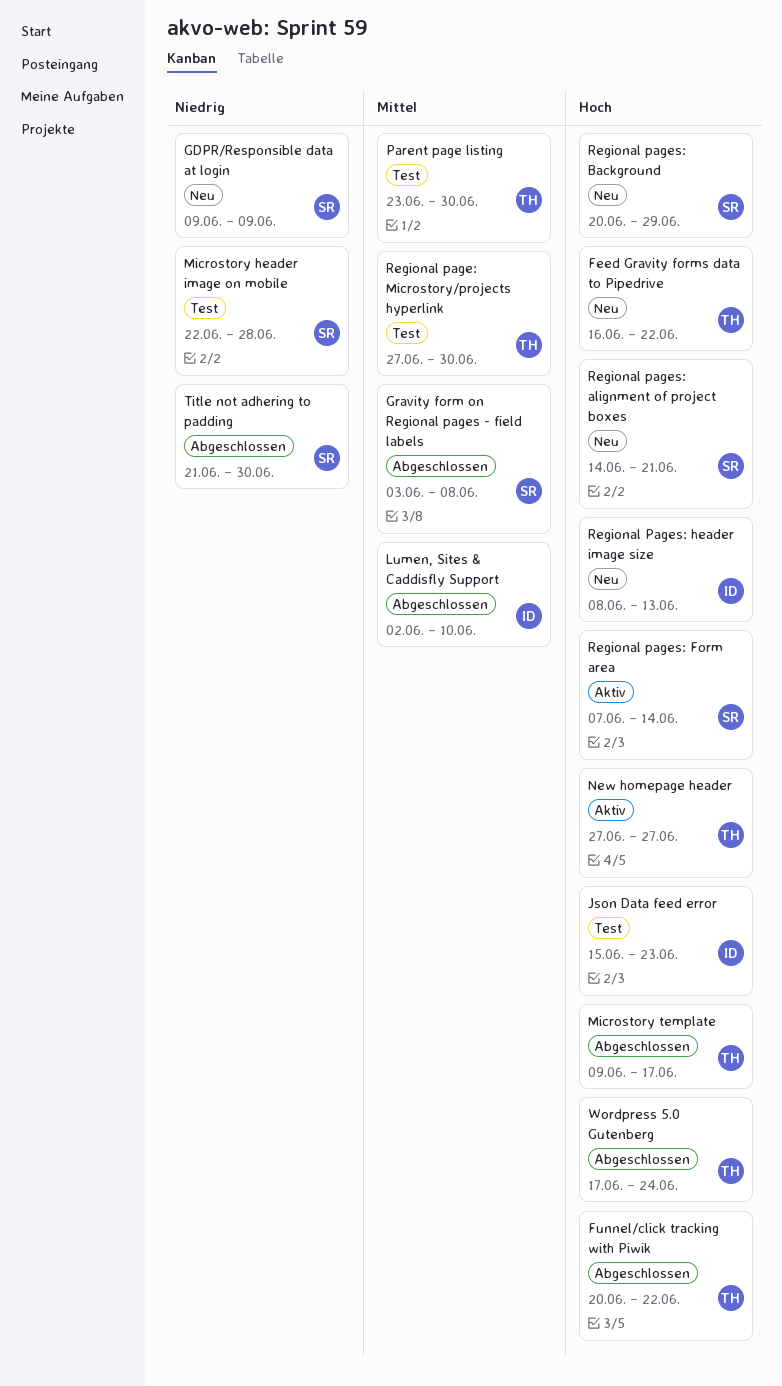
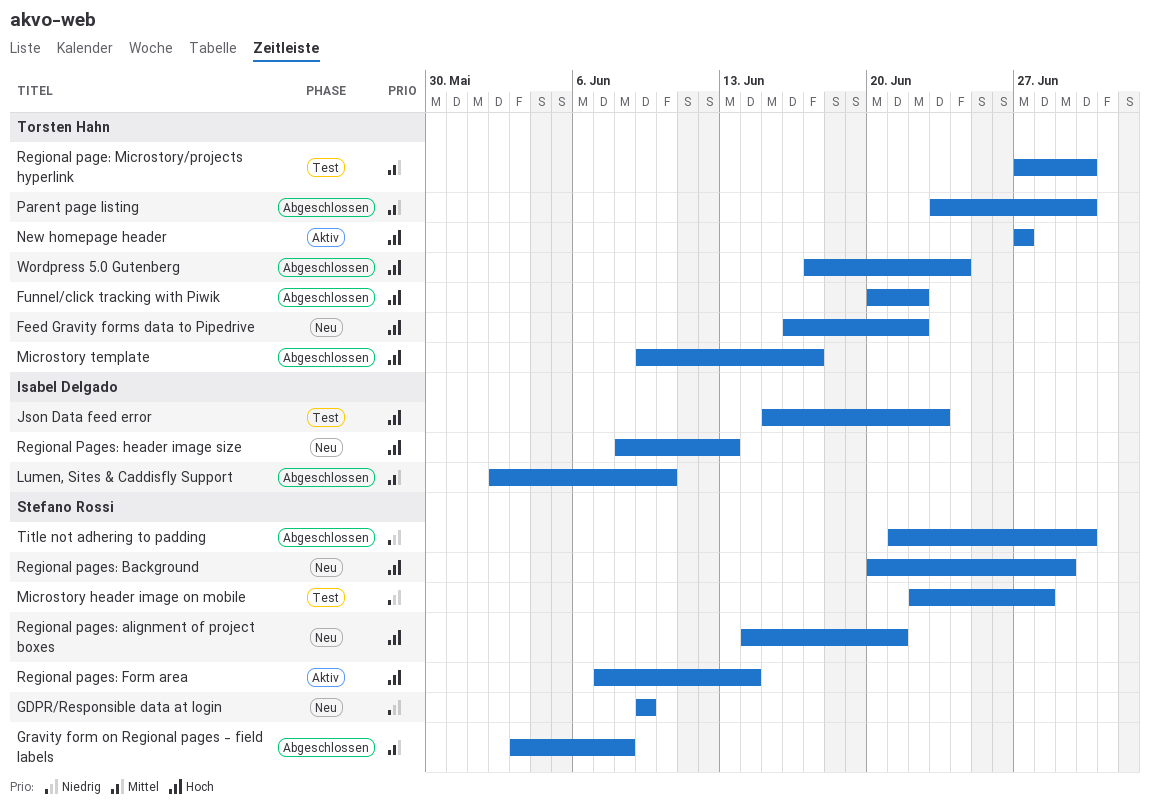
Parent page listing, status: Test -> Abgeschlossen

